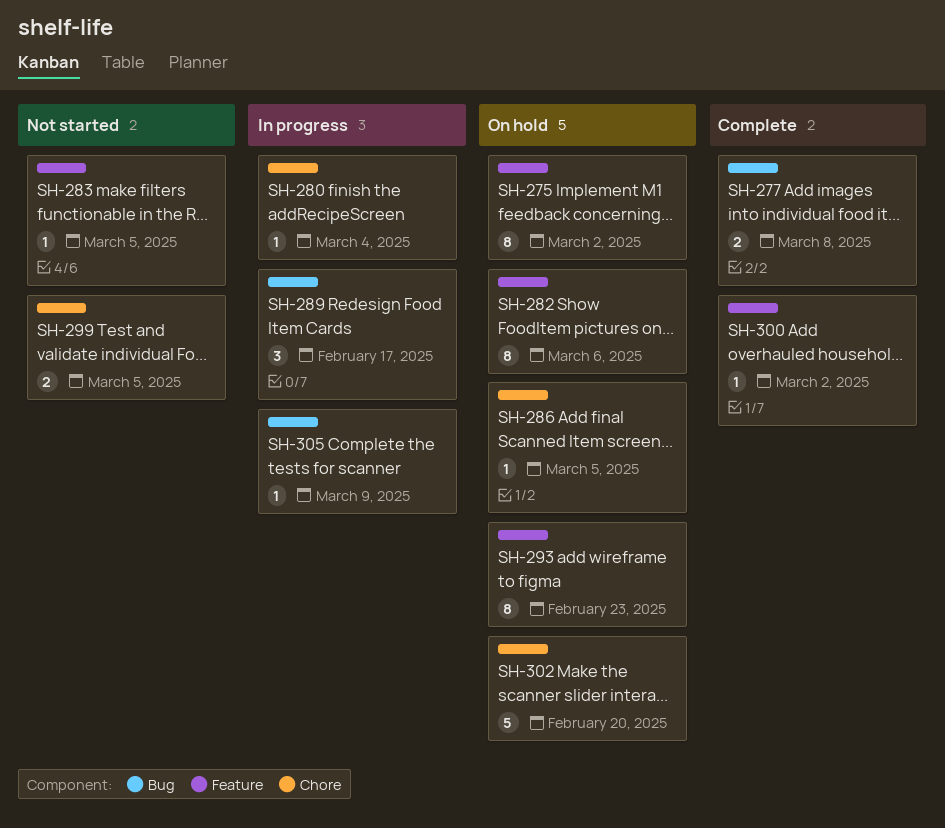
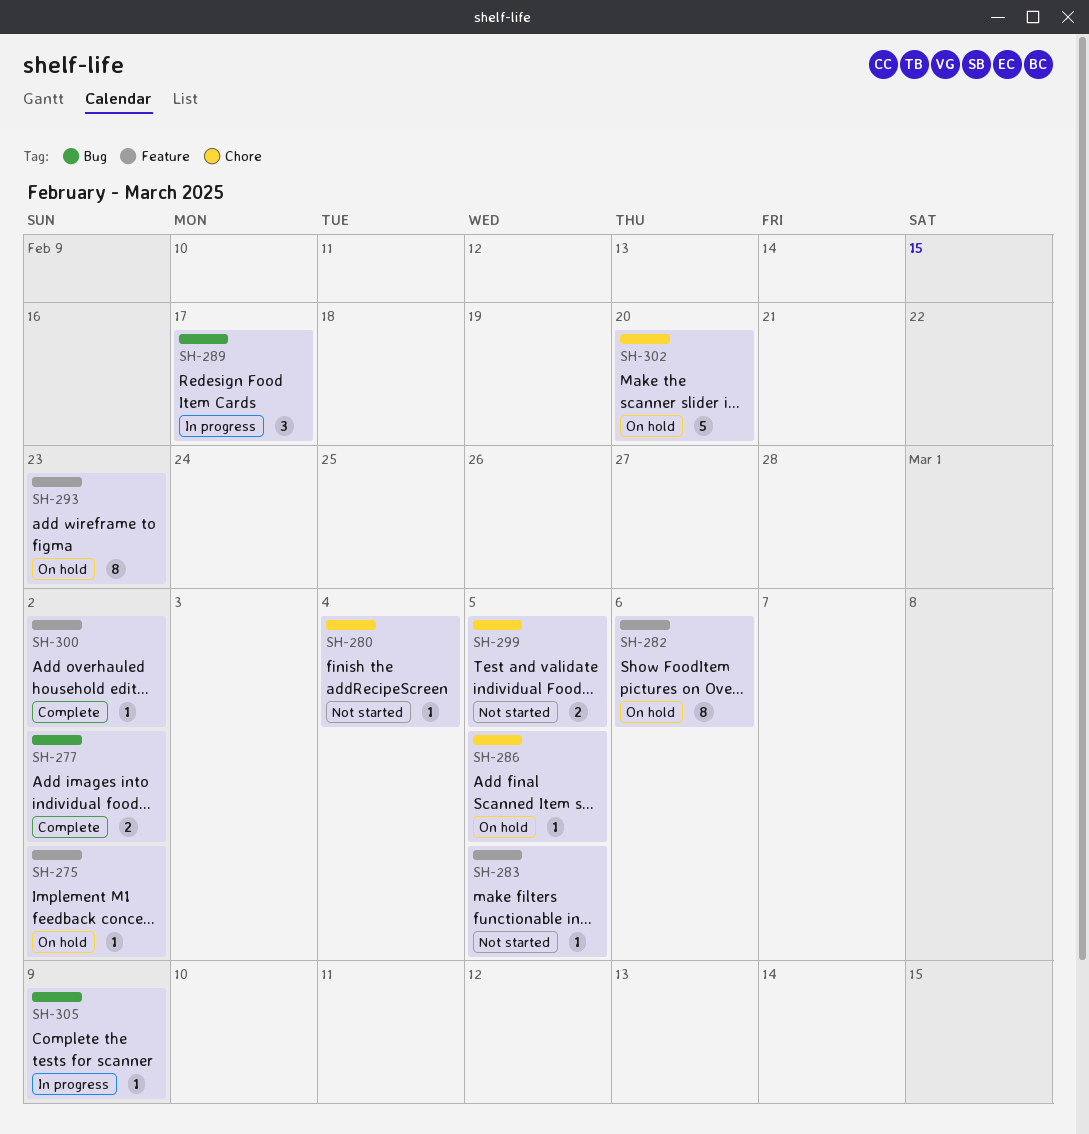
SH-275, estimate: 8 -> 1
SH-277, due: Mar 8 -> Mar 2
SH-280, status: In progress -> Not started

